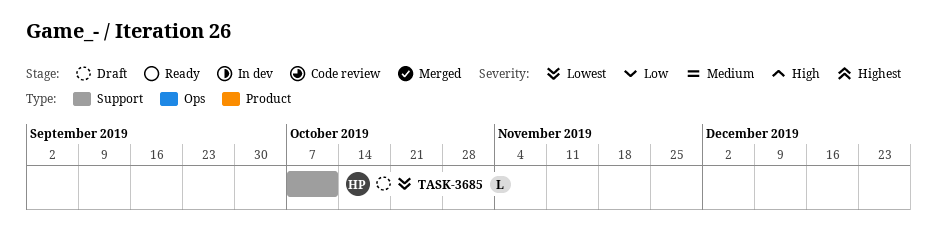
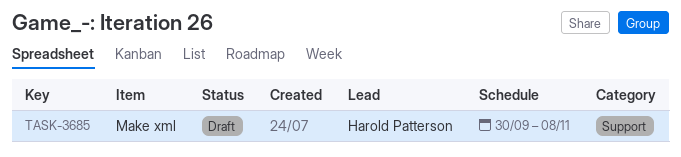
TASK-3685, start: Oct 7 -> Sep 30
TASK-3685, due: Oct 11 -> Nov 8

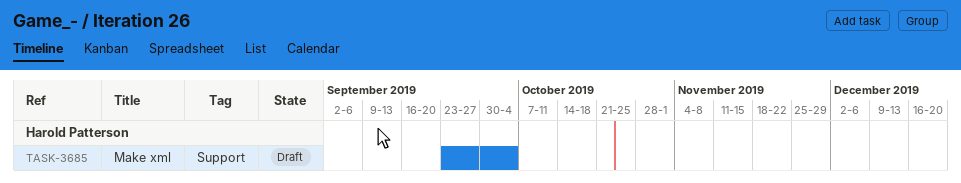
TASK-3685, start: Sep 30 -> Sep 23
TASK-3685, due: Nov 8 -> Oct 4

